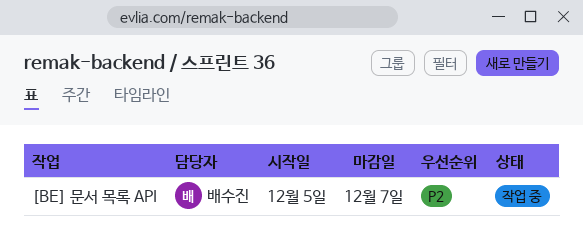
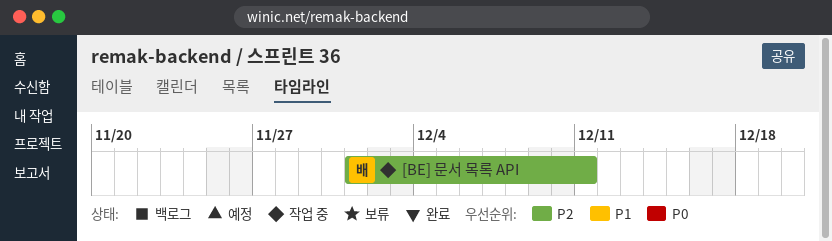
[BE] 문서 목록 API, start: Dec 5 -> Dec 1
[BE] 문서 목록 API, due: Dec 7 -> Dec 11

